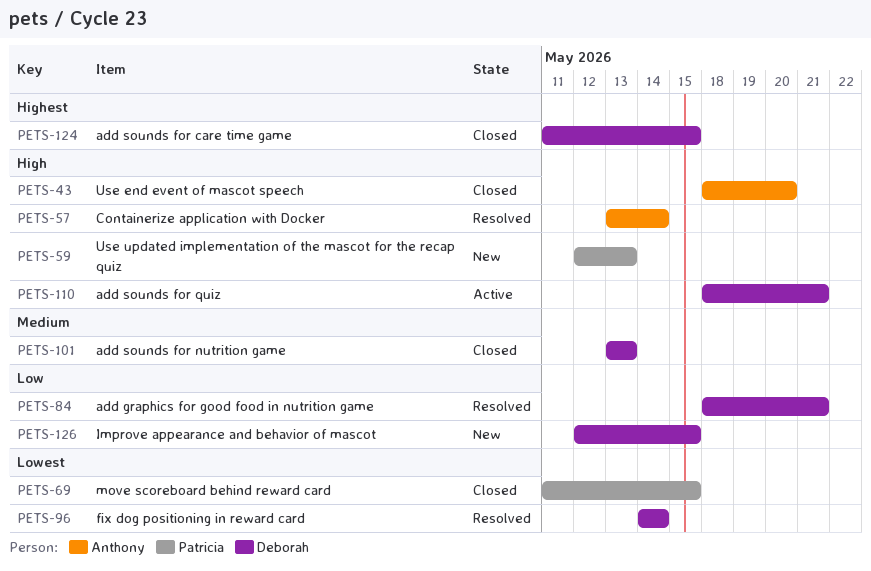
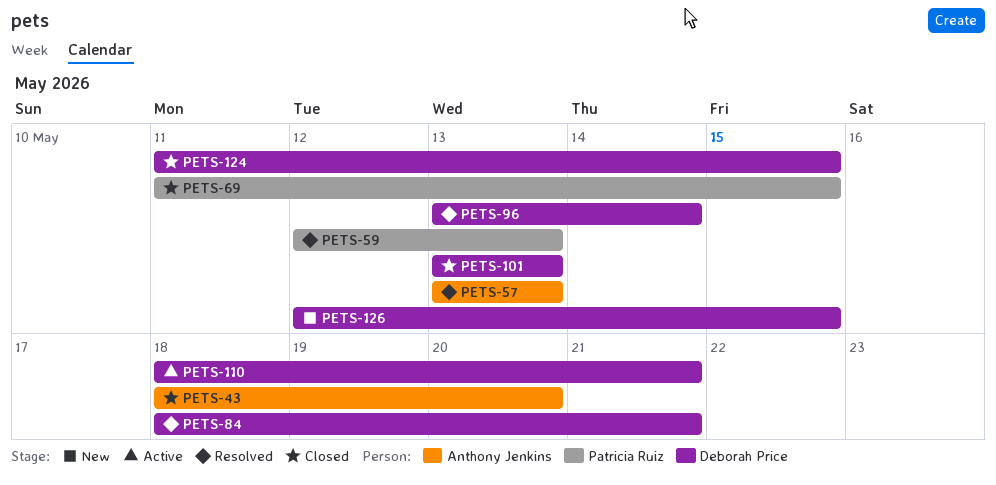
PETS-57, due: May 14 -> May 13
PETS-59, status: New -> Resolved
PETS-96, start: May 14 -> May 13

